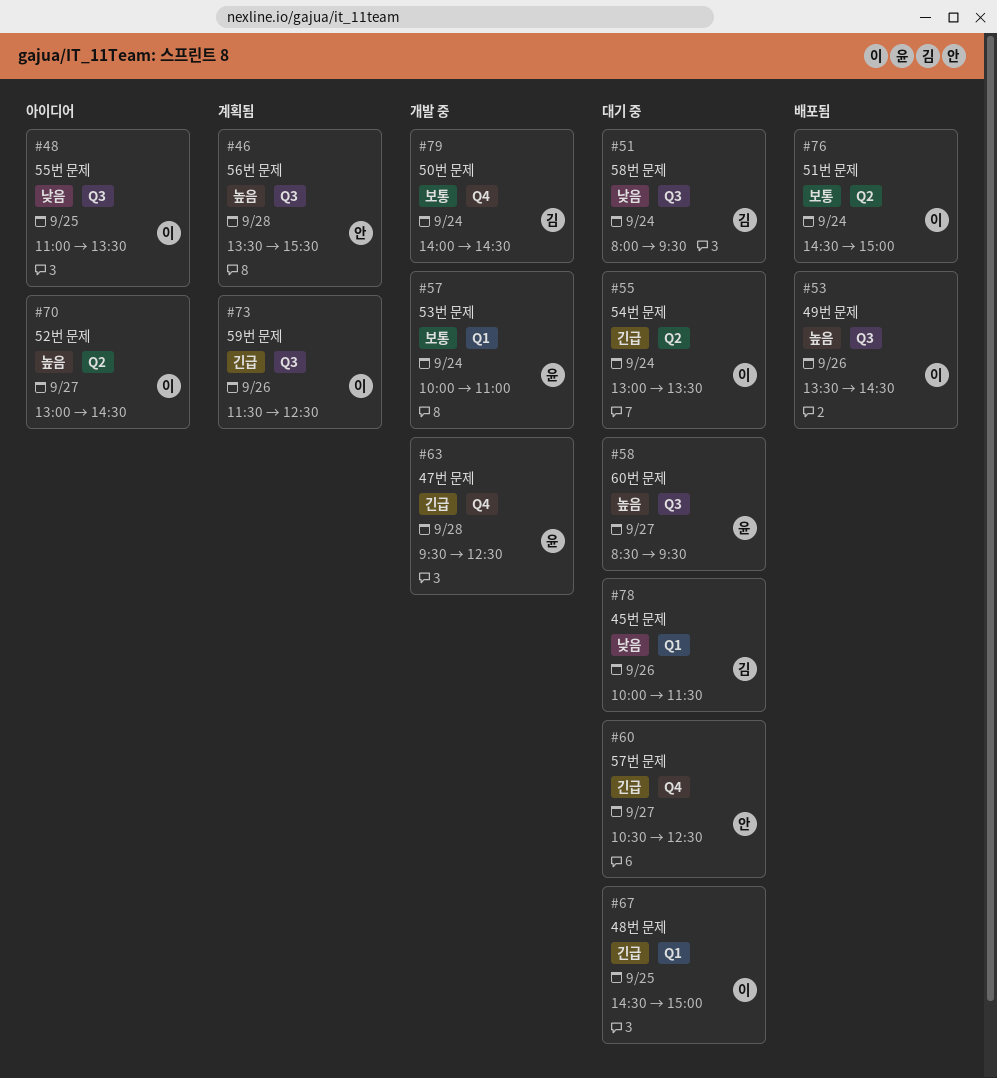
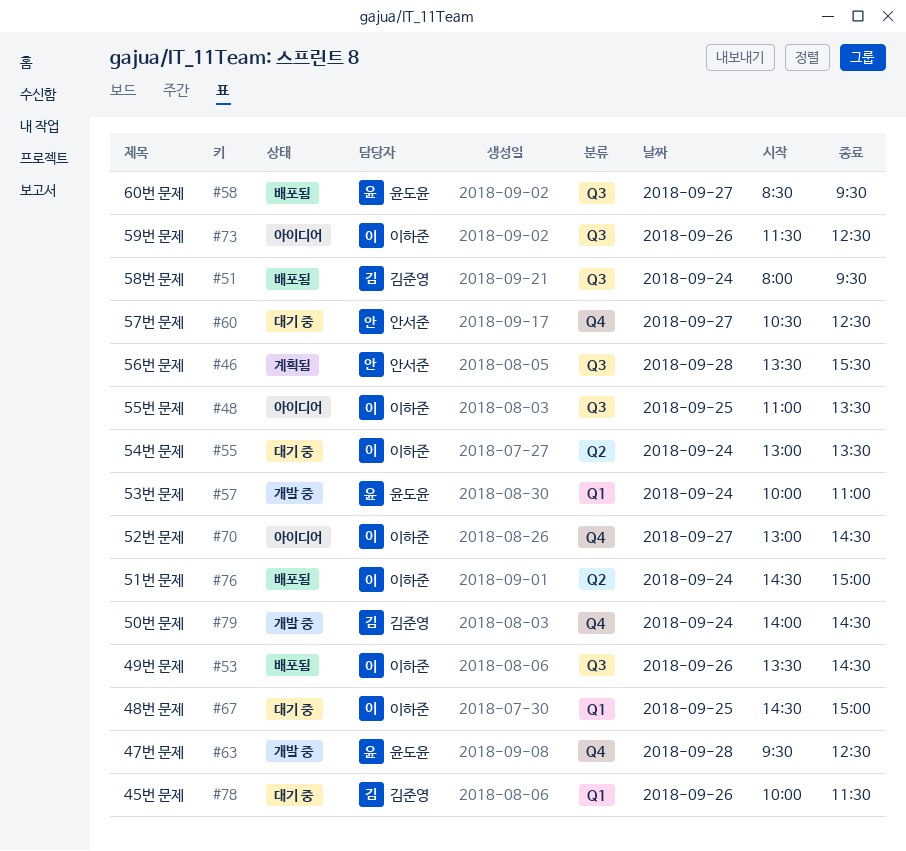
#51, status: 대기 중 -> 배포됨
#58, status: 대기 중 -> 배포됨
#70, label: Q2 -> Q4
#73, status: 계획됨 -> 아이디어

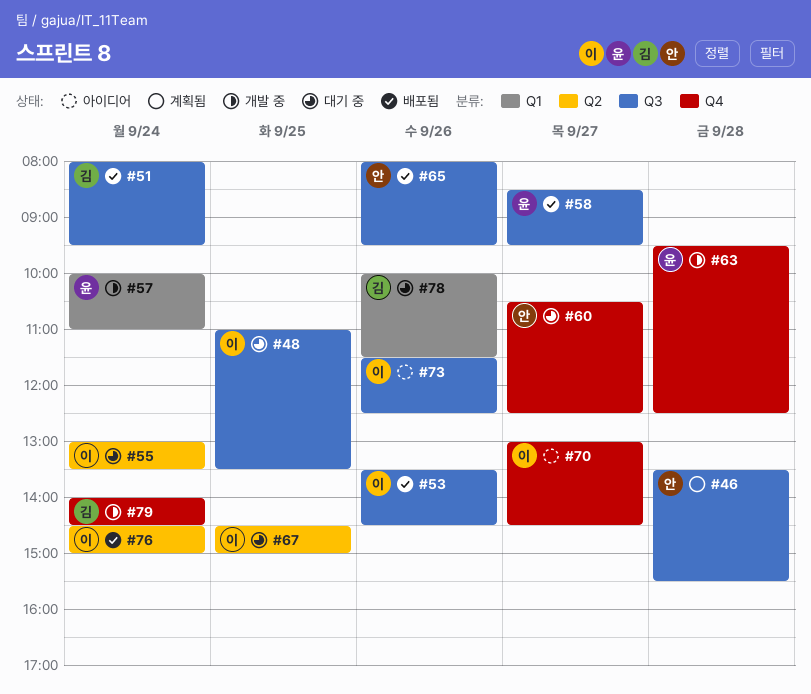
#48, status: 아이디어 -> 대기 중
#65: none -> present
#67, label: Q1 -> Q2

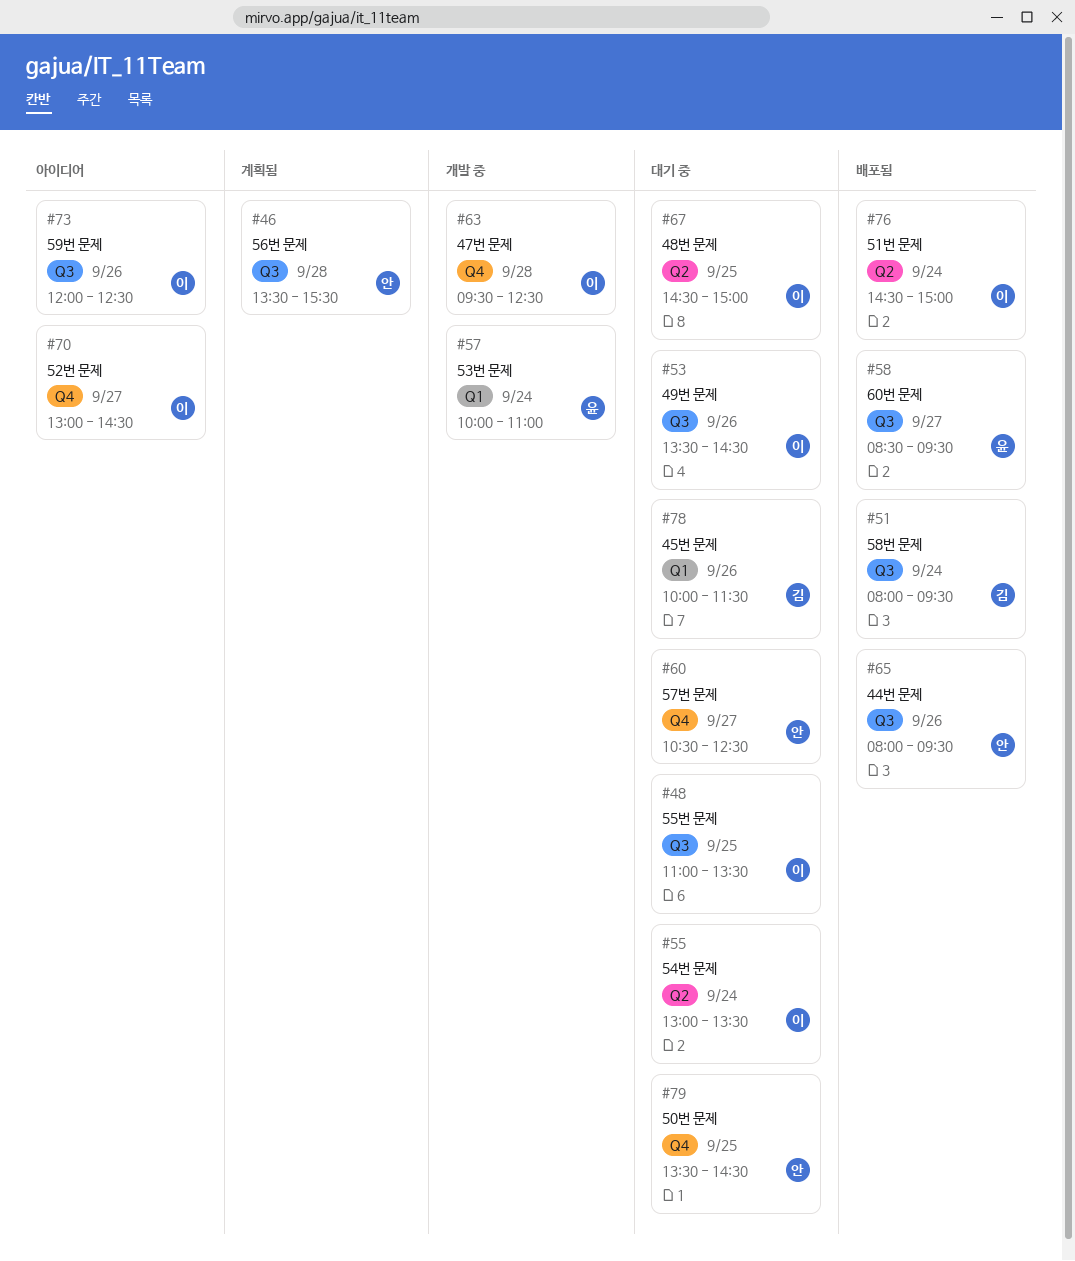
#53, status: 배포됨 -> 대기 중
#63, owner: 윤 -> 이
#73, begins: 11:30 -> 12:00
#79, status: 개발 중 -> 대기 중
#79, owner: 김 -> 안
#79, day: Sep 24 -> Sep 25
#79, begins: 14:00 -> 13:30

